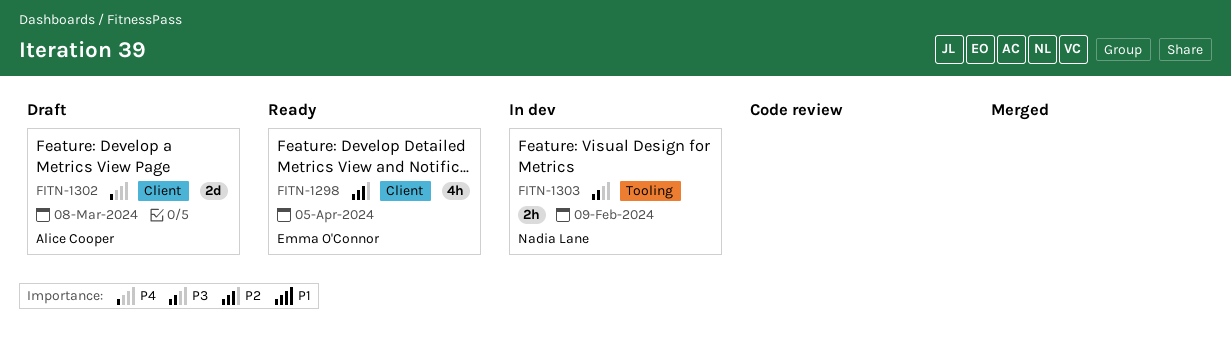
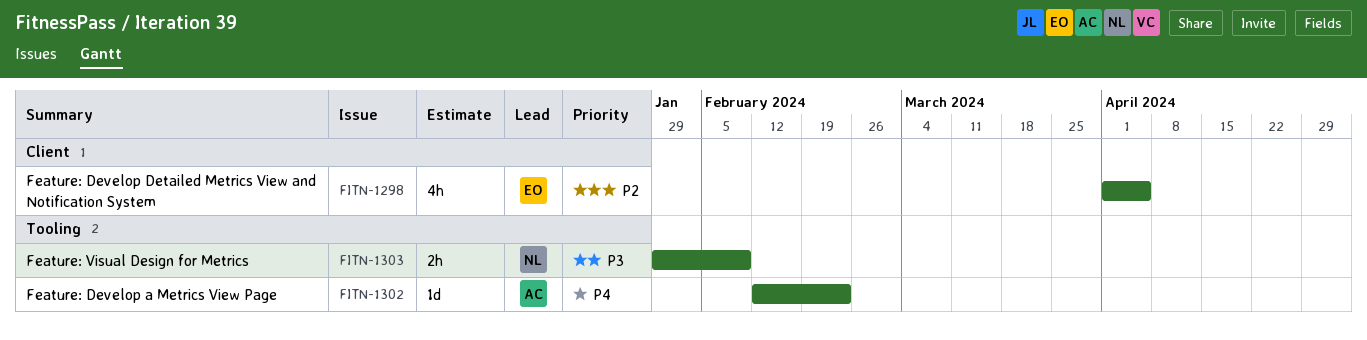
FITN-1302, label: Client -> Tooling
FITN-1302, estimate: 2d -> 1d
FITN-1302, due: Mar 8 -> Feb 23

